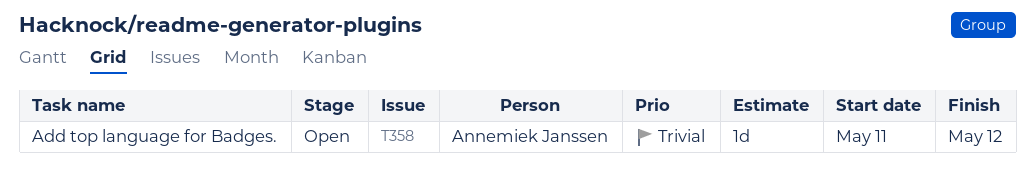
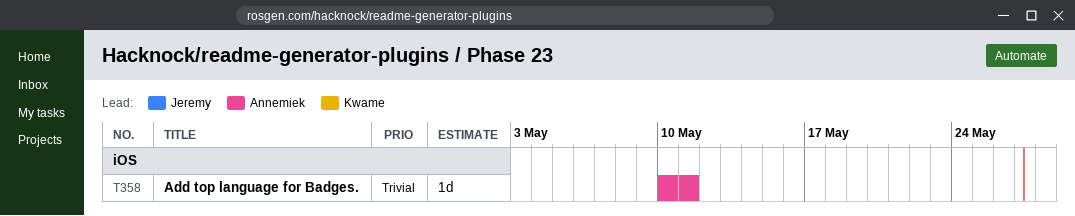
T358, start: May 11 -> May 10
T358, due: May 12 -> May 11

